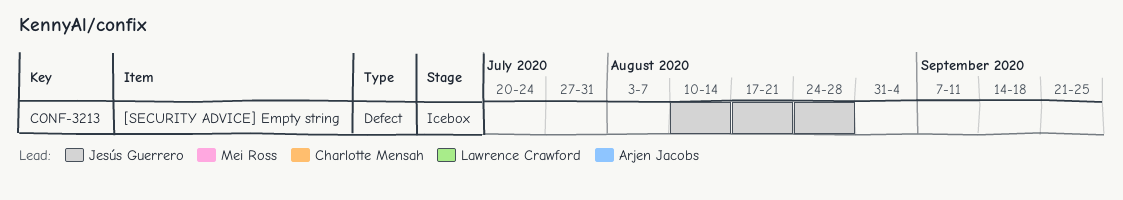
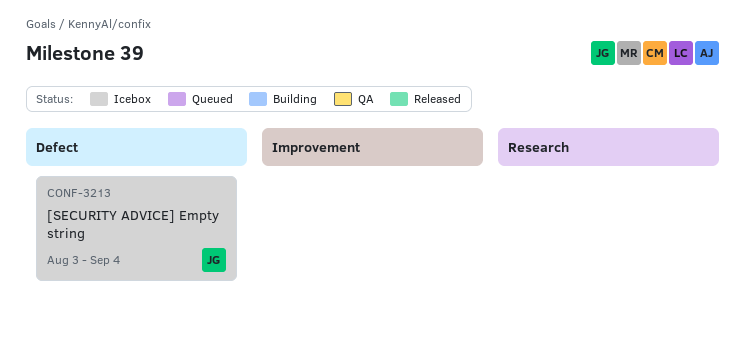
CONF-3213, start: Aug 10 -> Aug 3
CONF-3213, due: Aug 28 -> Sep 4

